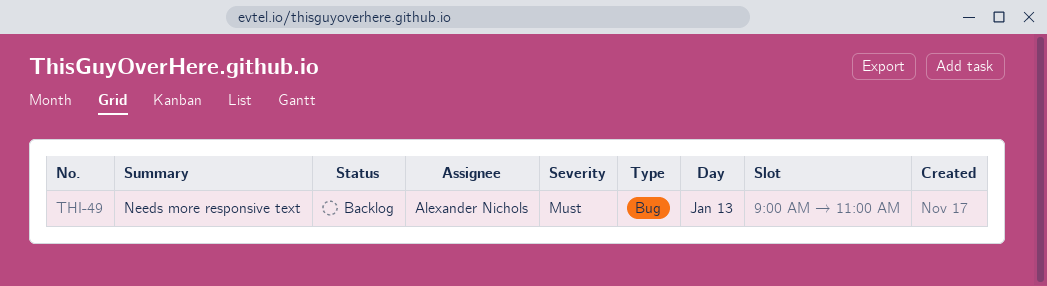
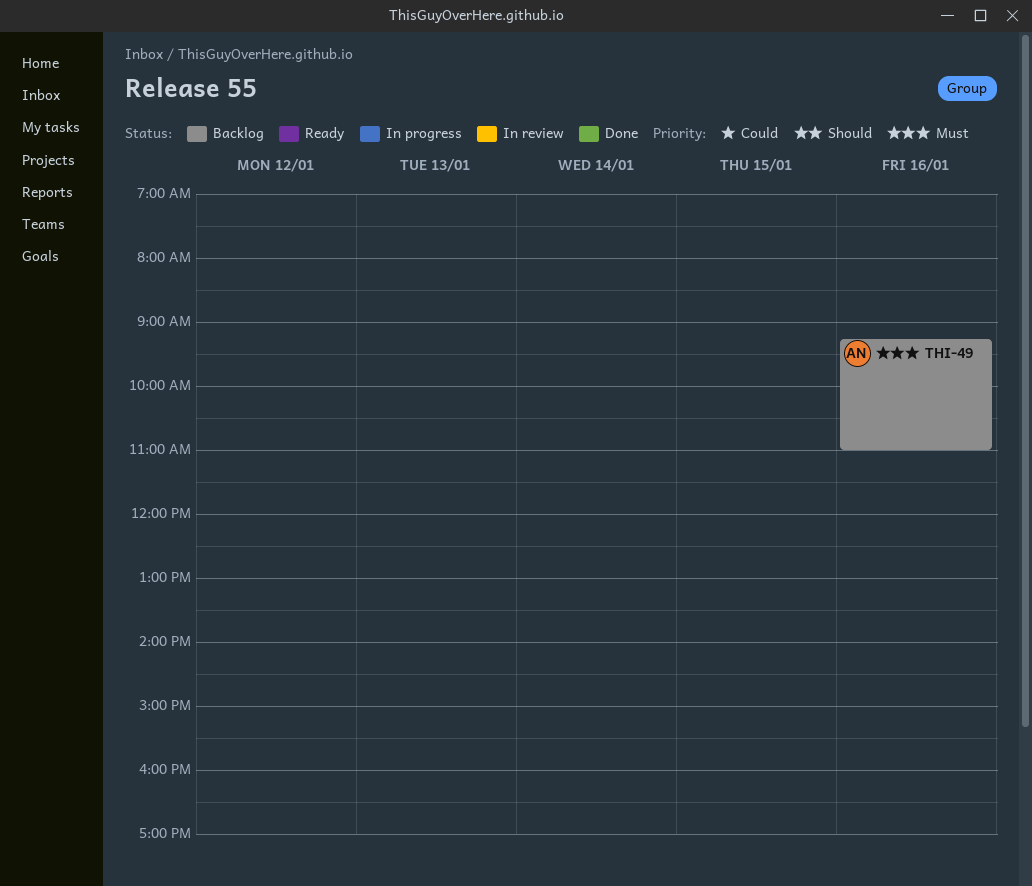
THI-49, day: Jan 13 -> Jan 16
THI-49, begins: 09:00 -> 09:15

